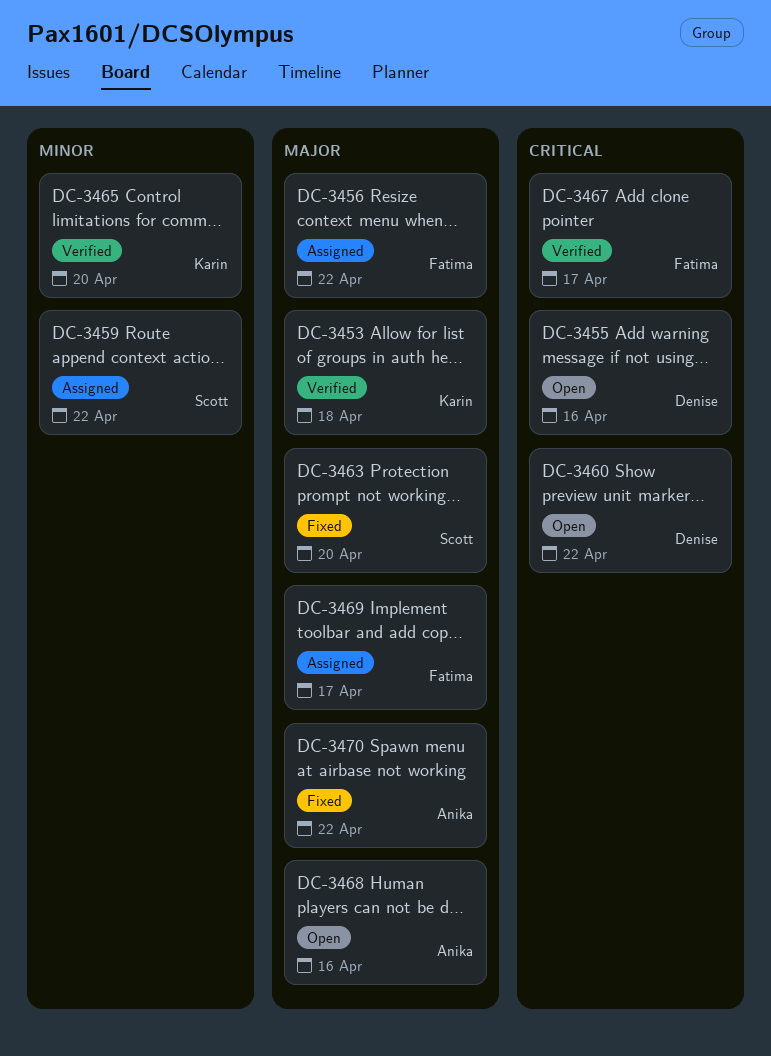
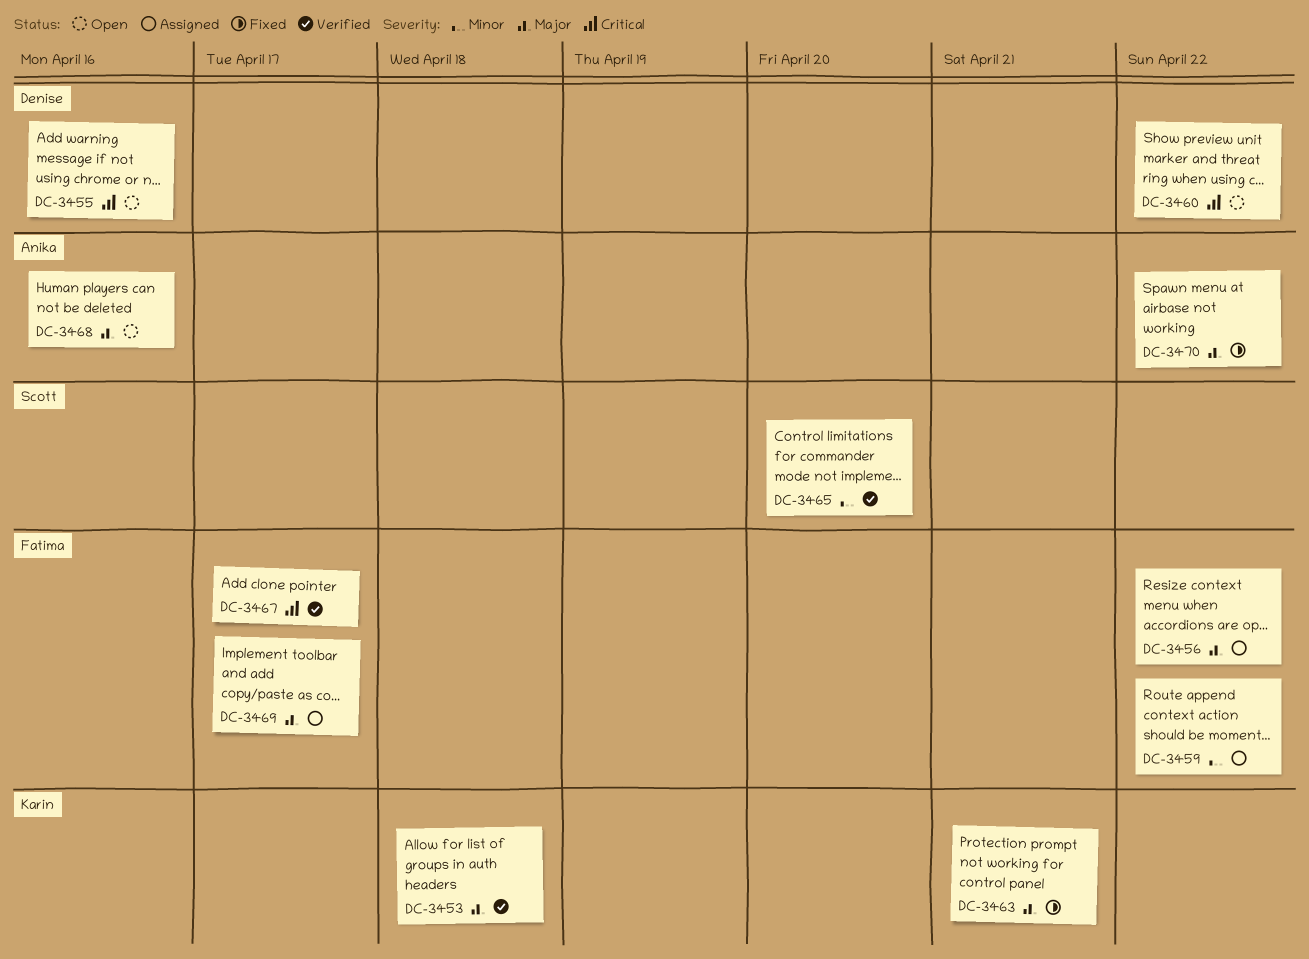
DC-3459, owner: Scott -> Fatima
DC-3463, owner: Scott -> Karin
DC-3463, due: Apr 20 -> Apr 21
DC-3465, owner: Karin -> Scott

